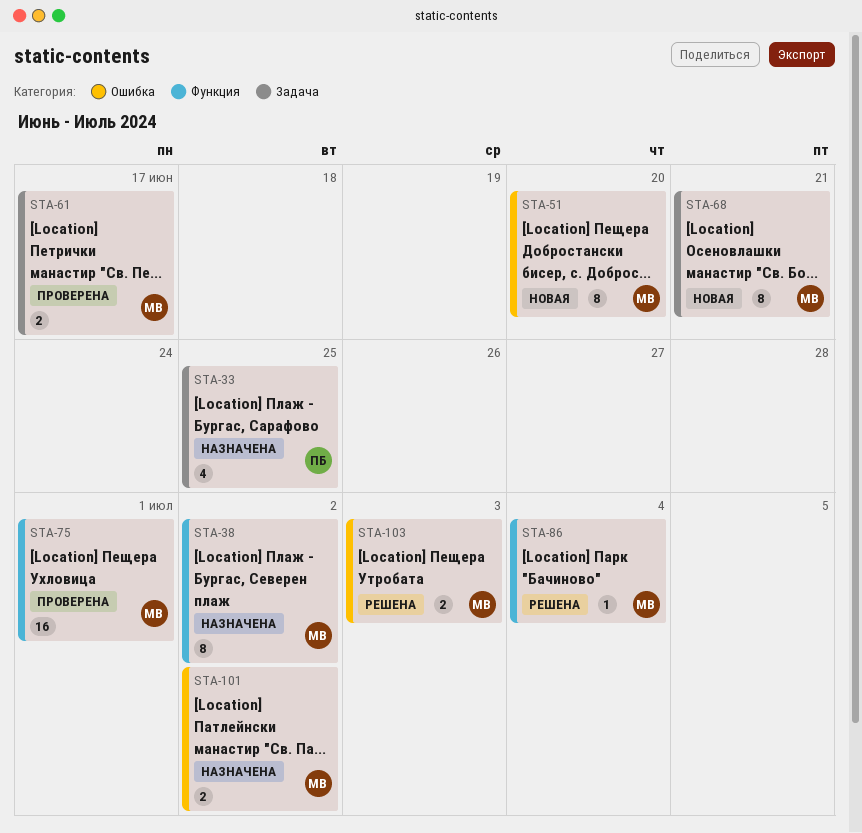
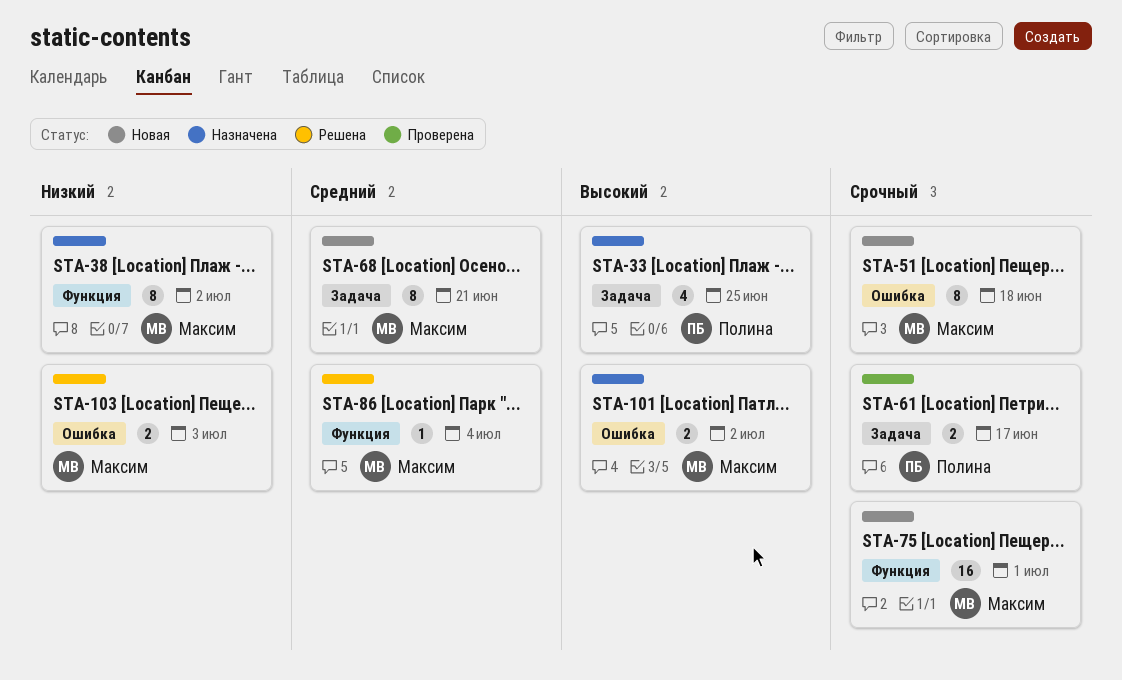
STA-51, due: Jun 20 -> Jun 18
STA-61, owner: Максим -> Полина
STA-75, status: Проверена -> Новая

